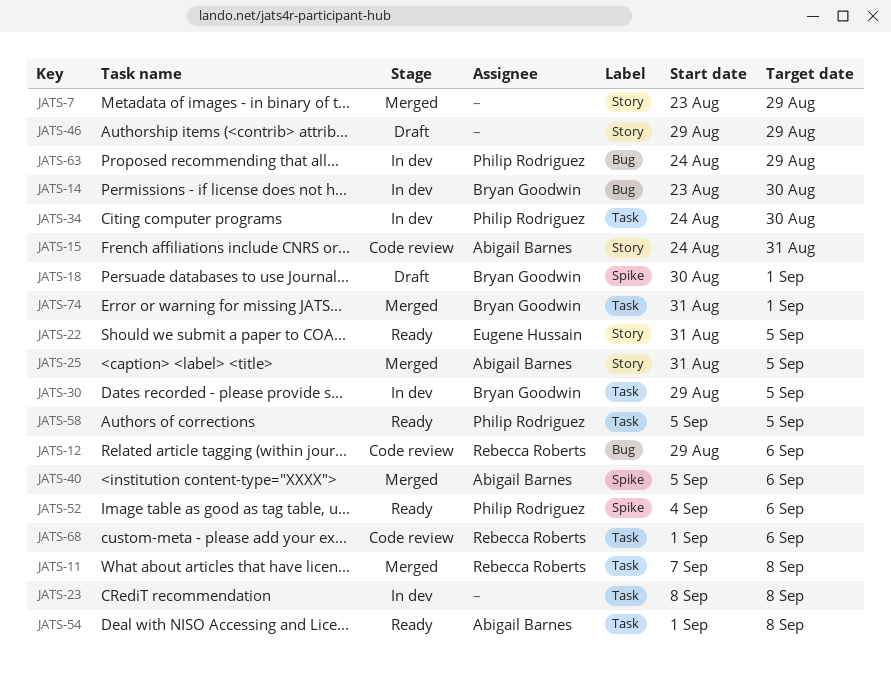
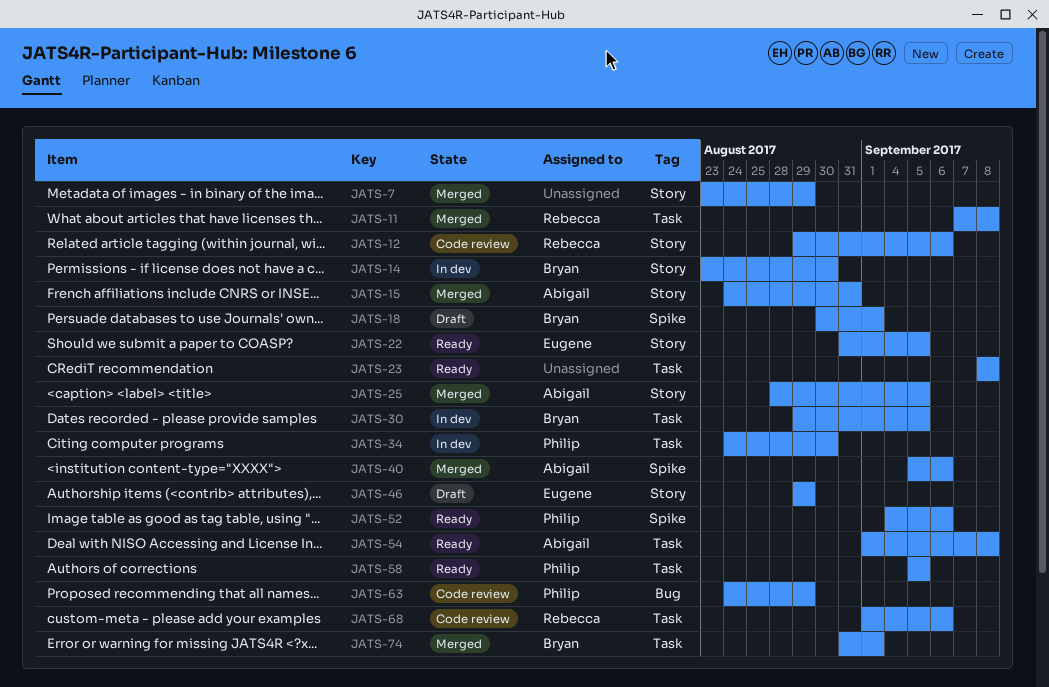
JATS-12, label: Bug -> Story
JATS-14, label: Bug -> Story
JATS-15, status: Code review -> Merged
JATS-23, status: In dev -> Ready
JATS-25, start: Aug 31 -> Aug 28
JATS-46, owner: none -> Eugene Hussain
JATS-63, status: In dev -> Code review

